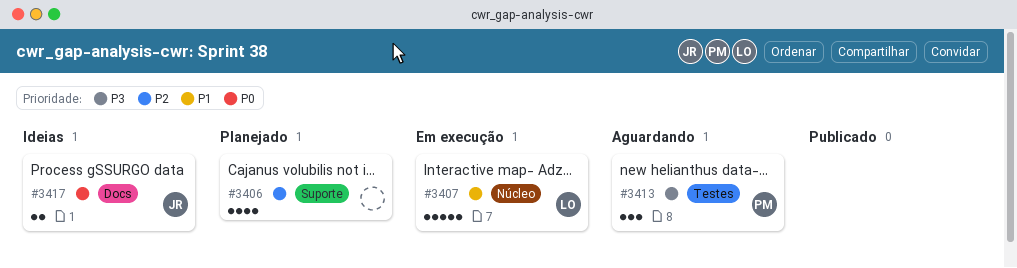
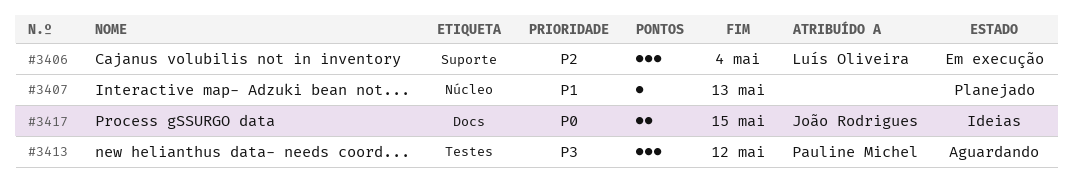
#3406, status: Planejado -> Em execução
#3406, owner: none -> Luís Oliveira
#3406, estimate: 4 -> 3
#3407, status: Em execução -> Planejado
#3407, owner: Luís Oliveira -> none
#3407, estimate: 5 -> 1

